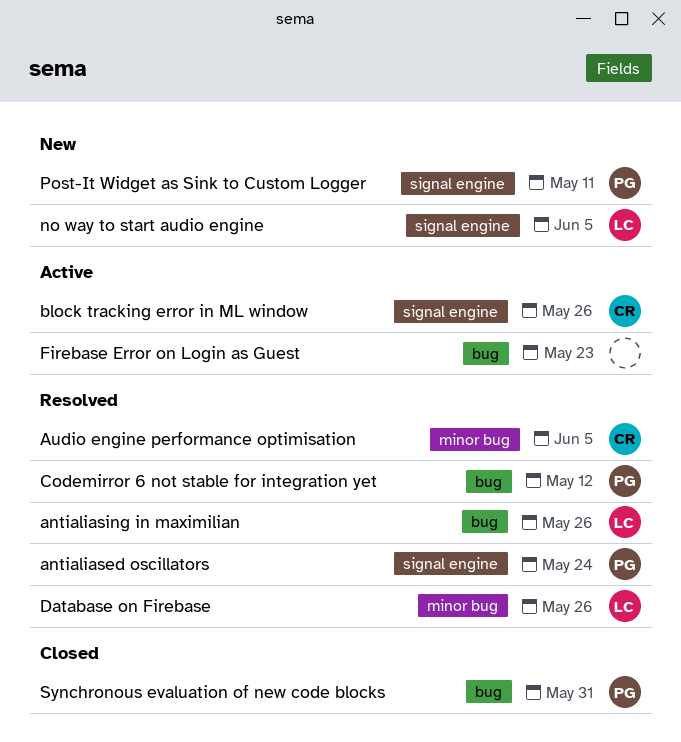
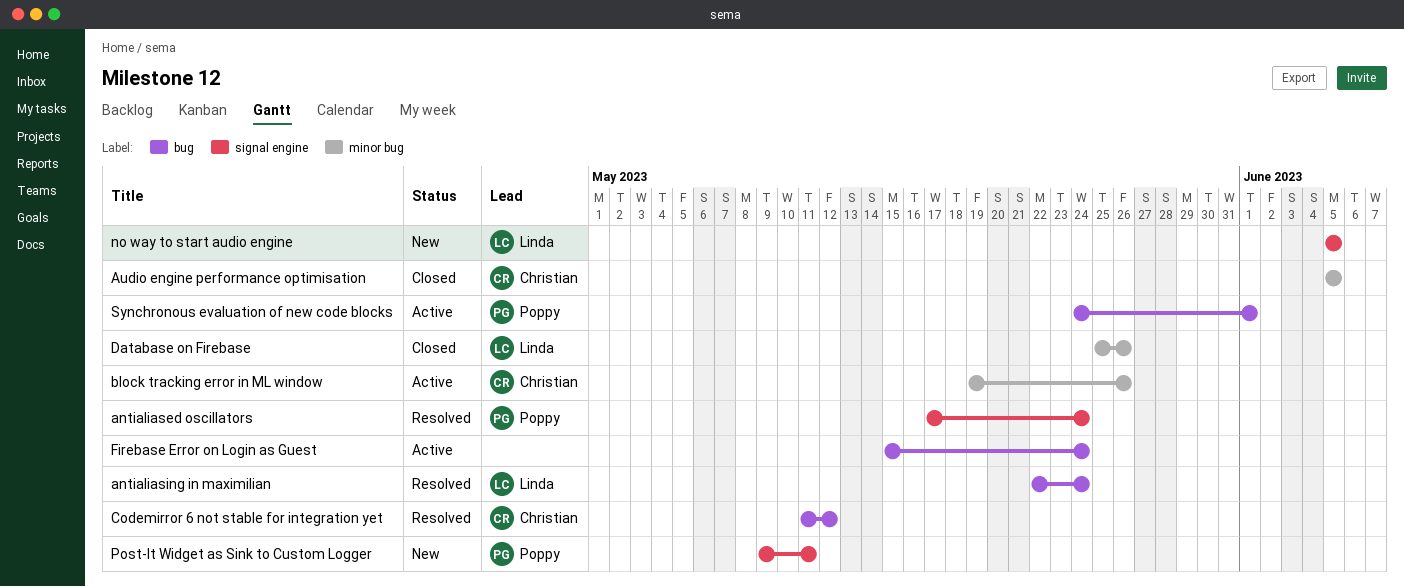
antialiasing in maximilian, due: May 26 -> May 24
Audio engine performance optimisation, status: Resolved -> Closed
block tracking error in ML window, label: signal engine -> minor bug
Codemirror 6 not stable for integration yet, owner: Poppy -> Christian
Database on Firebase, status: Resolved -> Closed
Firebase Error on Login as Guest, due: May 23 -> May 24
Synchronous evaluation of new code blocks, status: Closed -> Active
Synchronous evaluation of new code blocks, due: May 31 -> Jun 1

